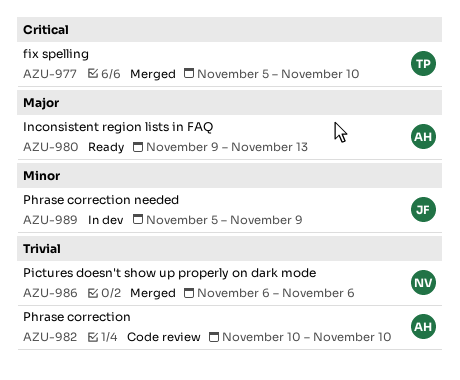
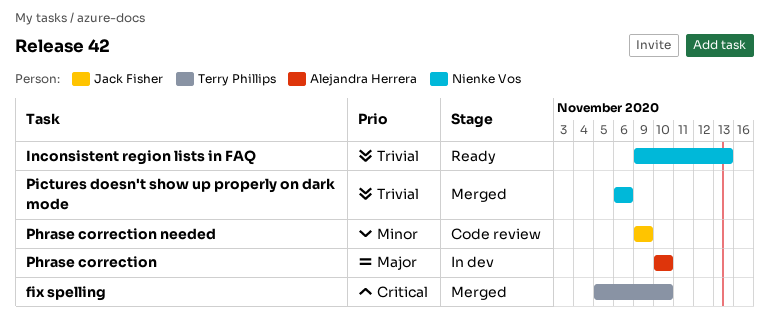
Inconsistent region lists in FAQ, owner: Alejandra Herrera -> Nienke Vos
Inconsistent region lists in FAQ, priority: Major -> Trivial
Phrase correction, status: Code review -> In dev
Phrase correction, priority: Trivial -> Major
Phrase correction needed, status: In dev -> Code review
Phrase correction needed, start: Nov 5 -> Nov 9

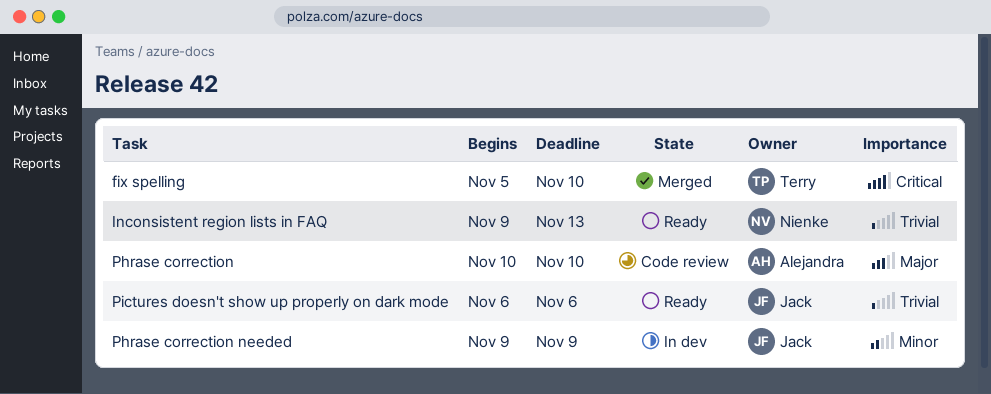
Phrase correction, status: In dev -> Code review
Phrase correction needed, status: Code review -> In dev
Pictures doesn't show up properly on dark mode, status: Merged -> Ready
Pictures doesn't show up properly on dark mode, owner: Nienke Vos -> Jack Fisher

